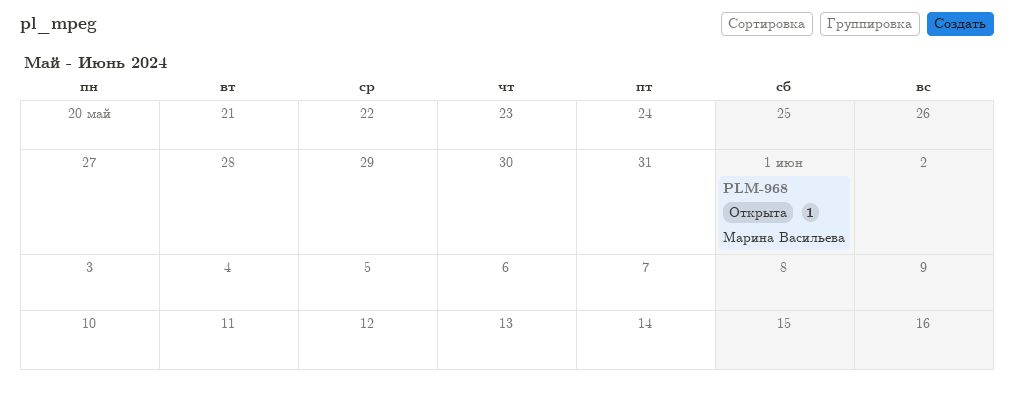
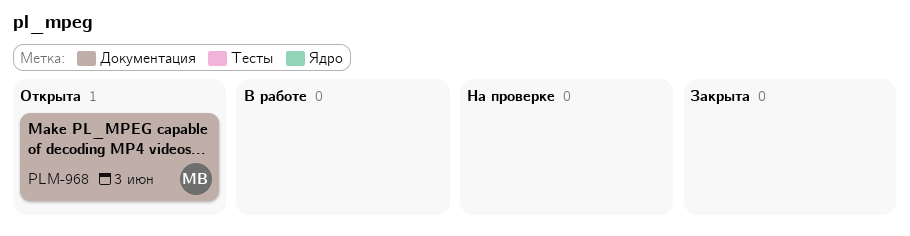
PLM-968, due: Jun 1 -> Jun 3

